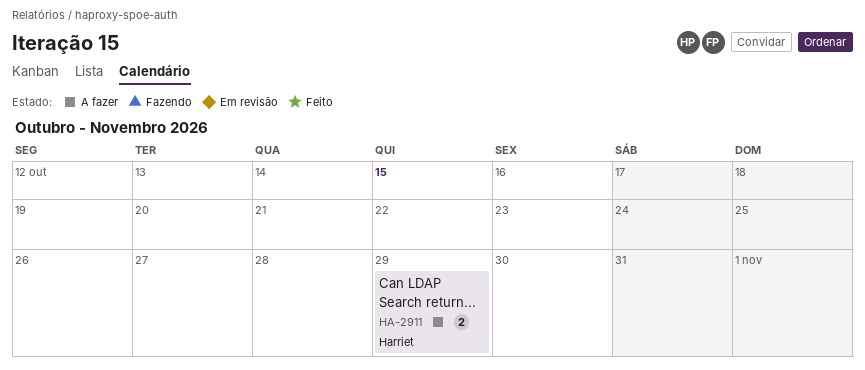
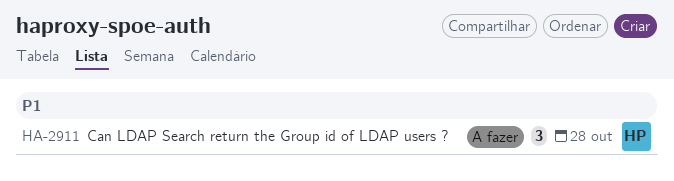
HA-2911, estimate: 2 -> 3
HA-2911, due: Oct 29 -> Oct 28

